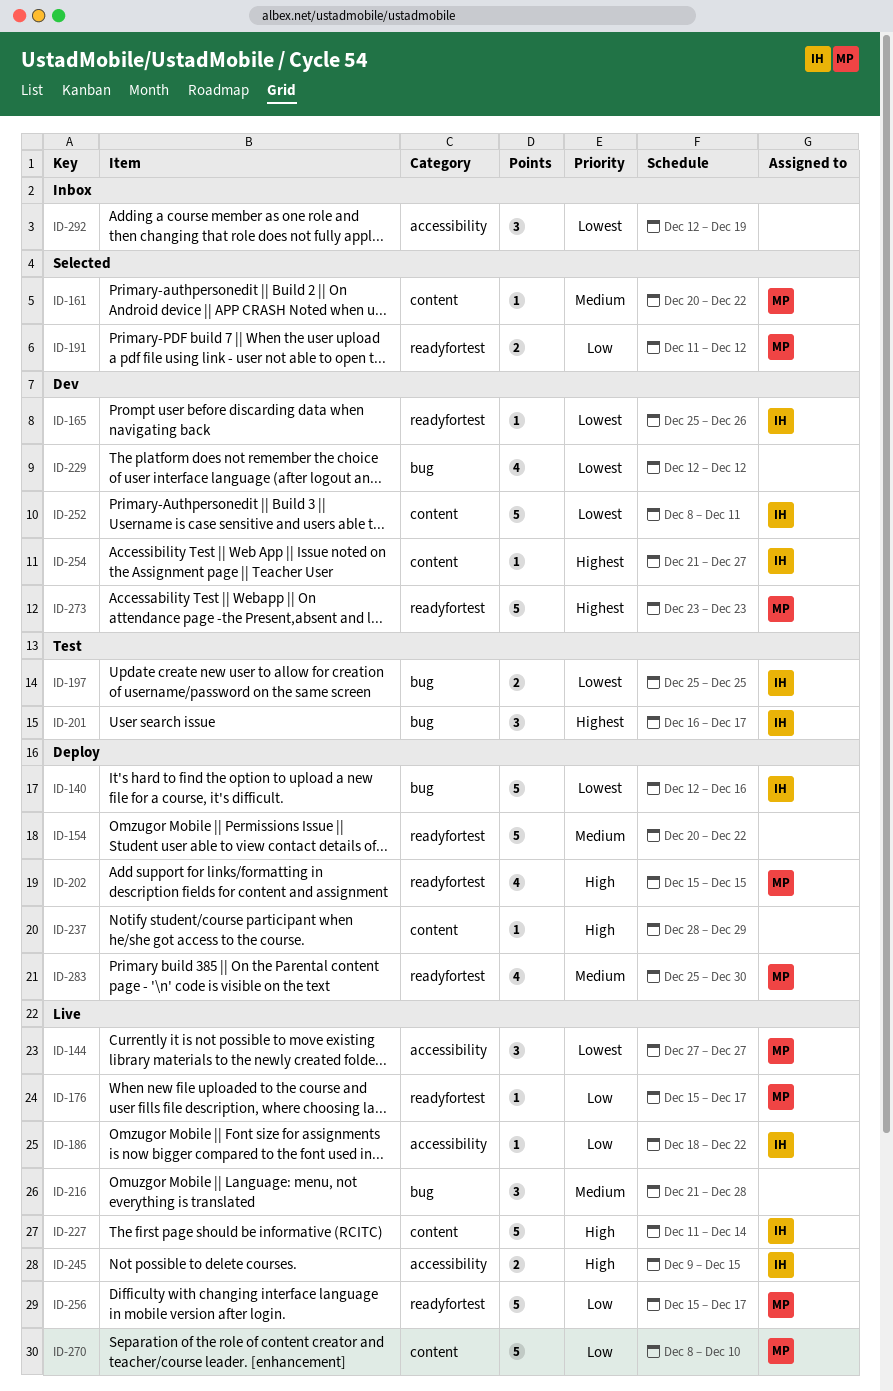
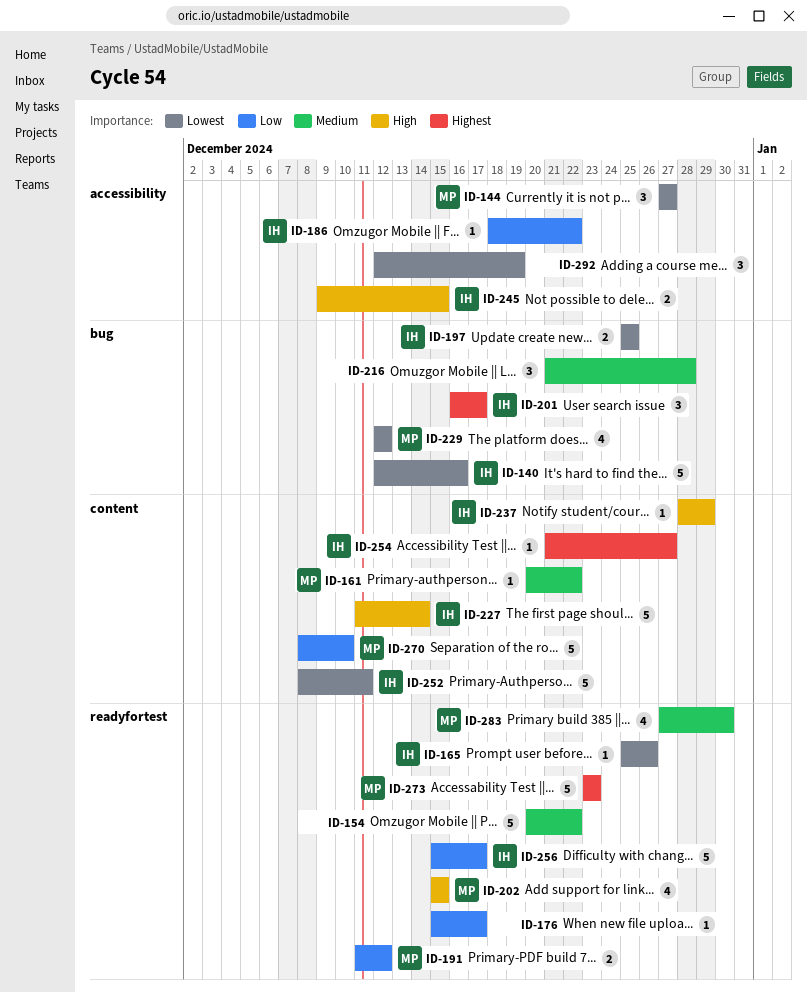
ID-176, owner: MP -> none
ID-229, owner: none -> MP
ID-237, owner: none -> IH
ID-256, owner: MP -> IH
ID-283, start: Dec 25 -> Dec 27

